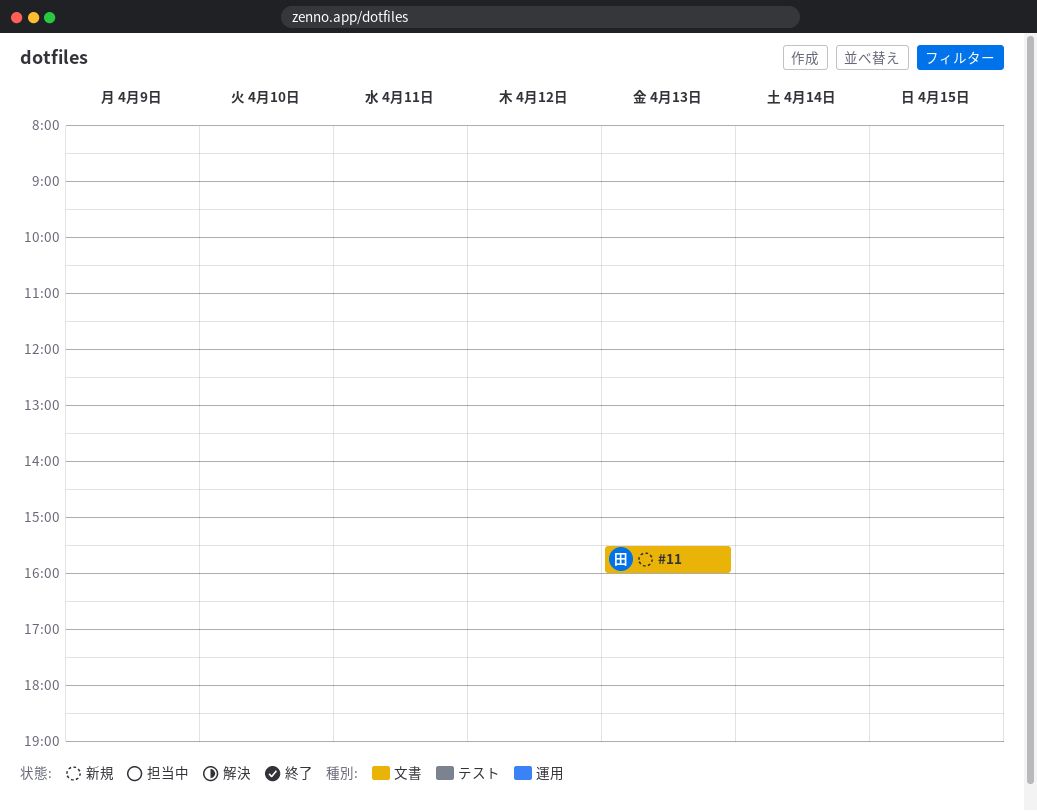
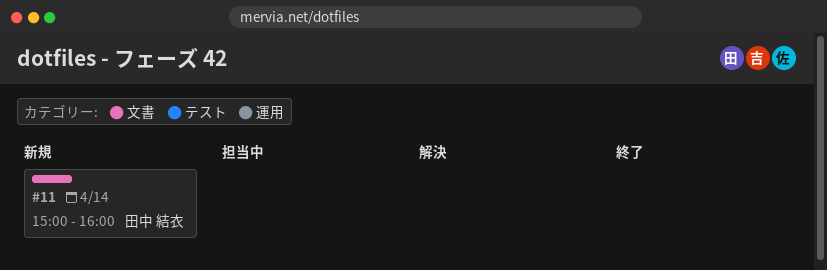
#11, day: Apr 13 -> Apr 14
#11, begins: 15:30 -> 15:00

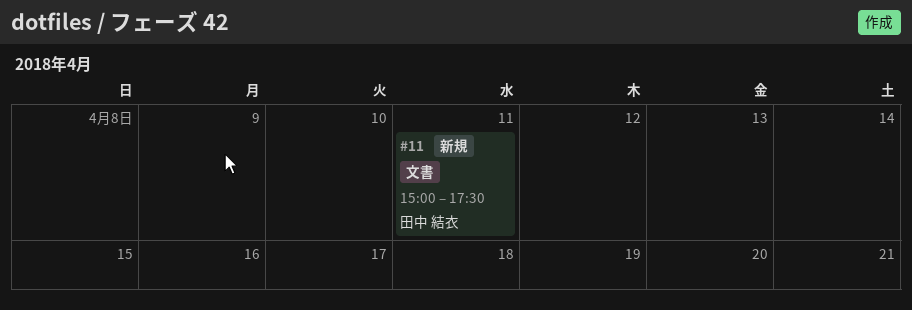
#11, day: Apr 14 -> Apr 11
#11, ends: 16:00 -> 17:30

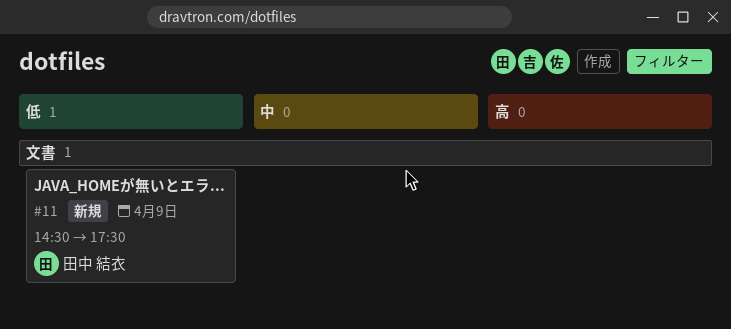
#11, day: Apr 11 -> Apr 9
#11, begins: 15:00 -> 14:30

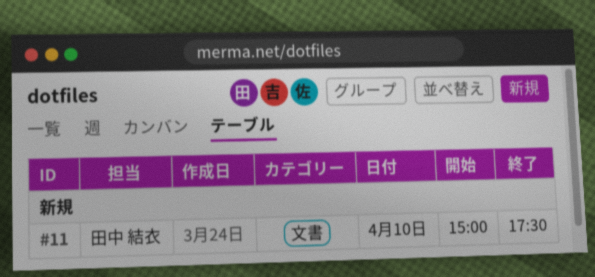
#11, day: Apr 9 -> Apr 10
#11, begins: 14:30 -> 15:00

